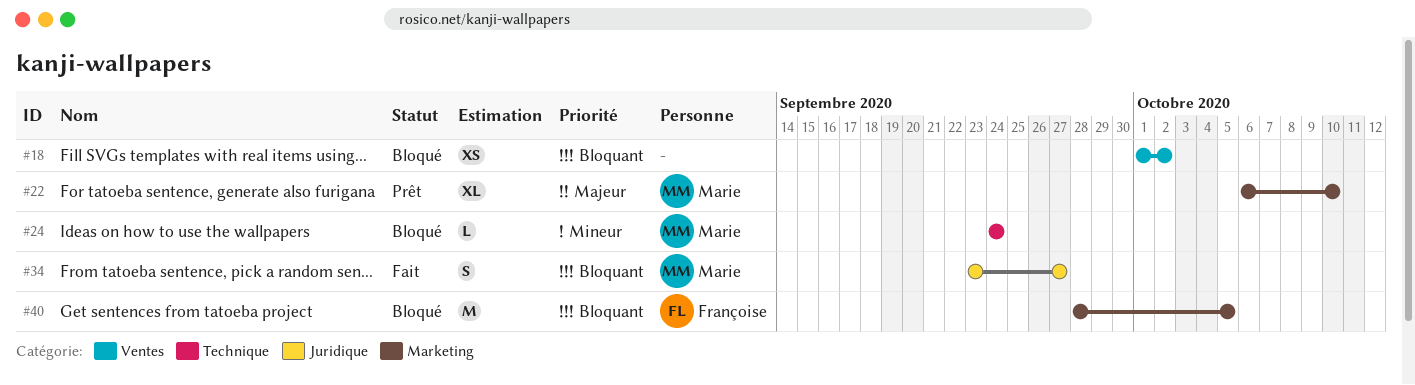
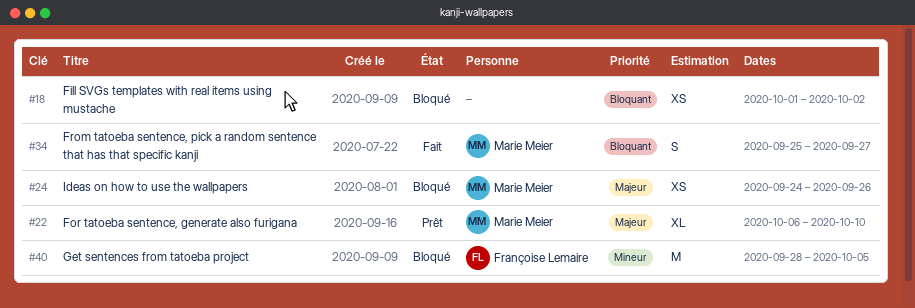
#24, priority: Mineur -> Majeur
#24, estimate: L -> XS
#24, due: Sep 24 -> Sep 26
#34, start: Sep 23 -> Sep 25
#40, priority: Bloquant -> Mineur

